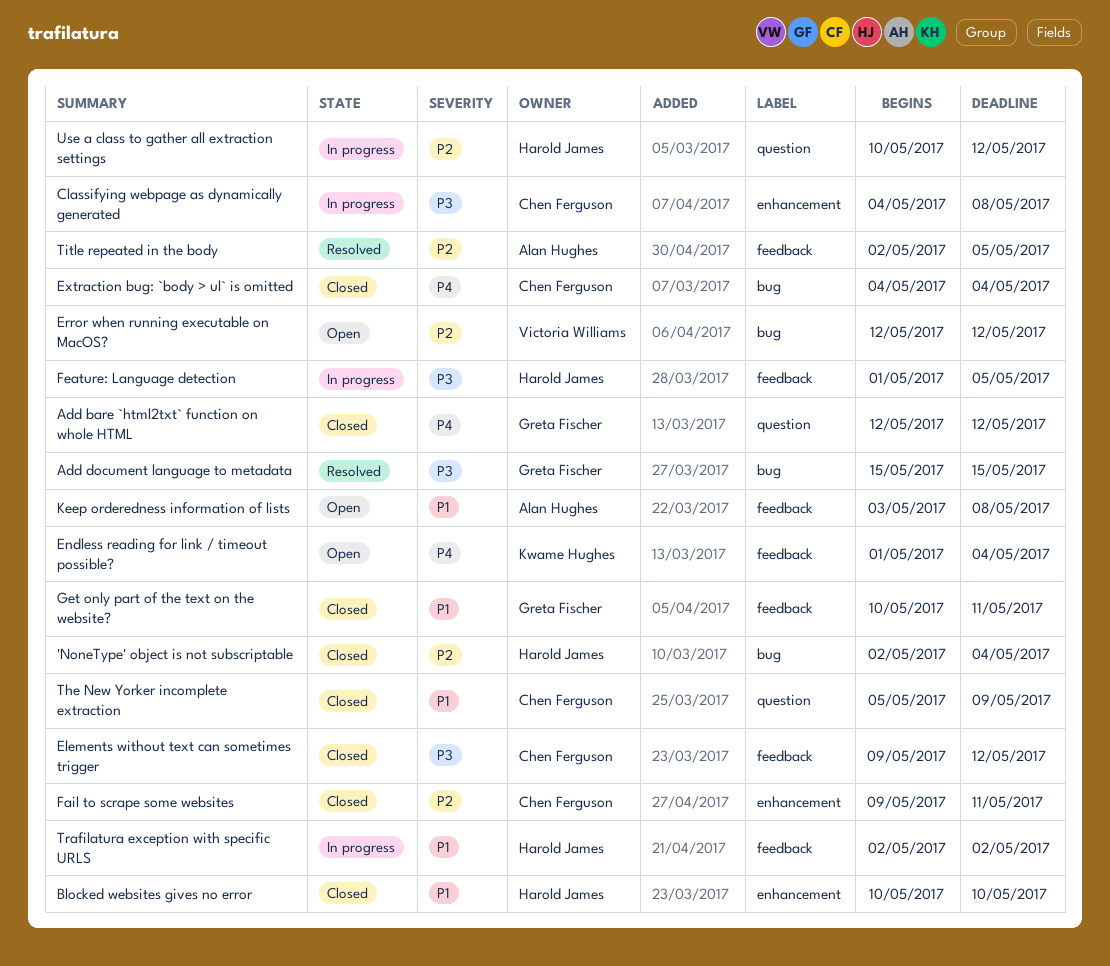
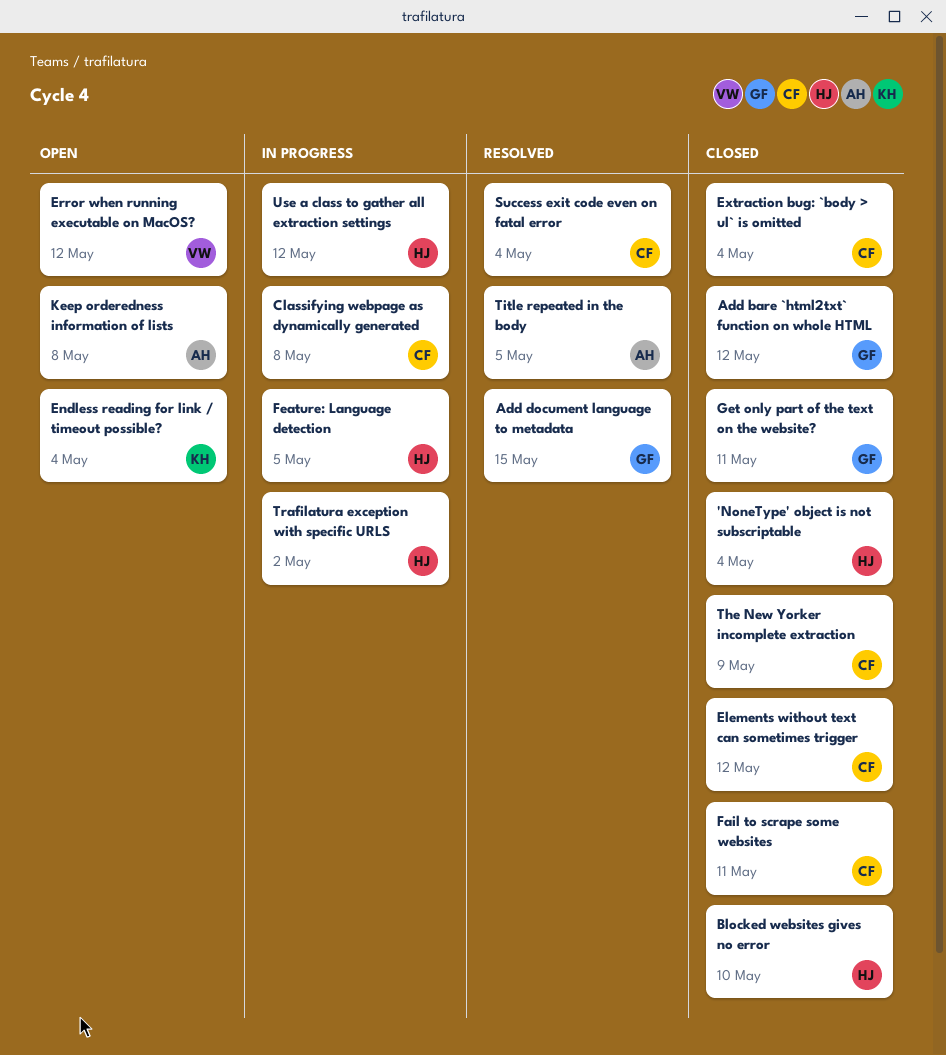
Success exit code even on fatal error: none -> present

